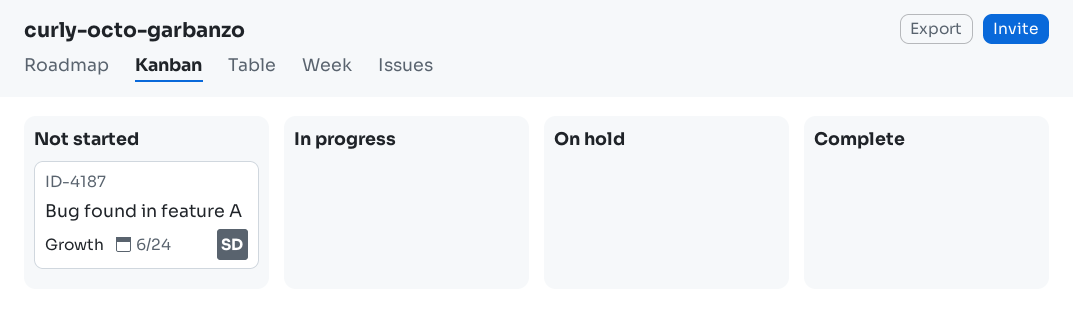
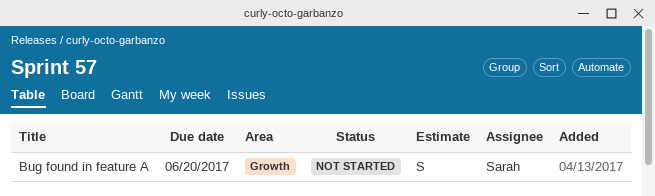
Bug found in feature A, due: Jun 24 -> Jun 20

